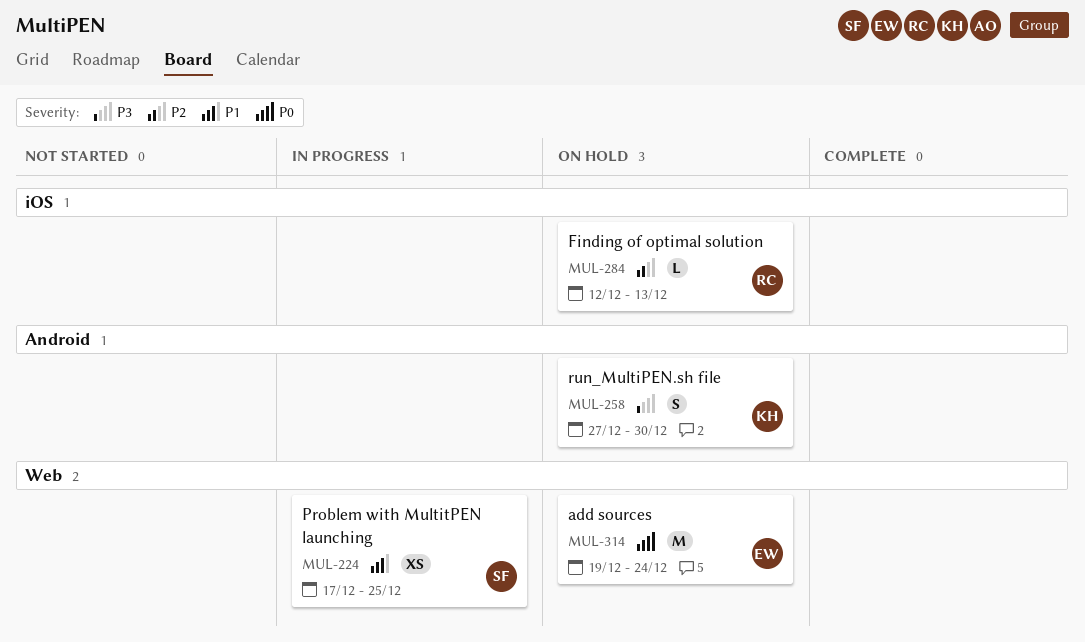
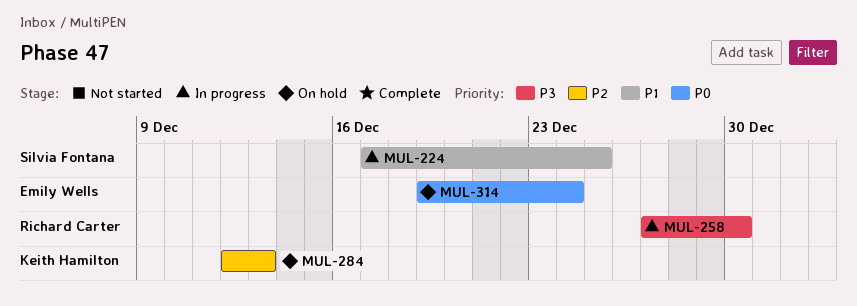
MUL-258, status: On hold -> In progress
MUL-258, owner: Keith Hamilton -> Richard Carter
MUL-284, owner: Richard Carter -> Keith Hamilton

